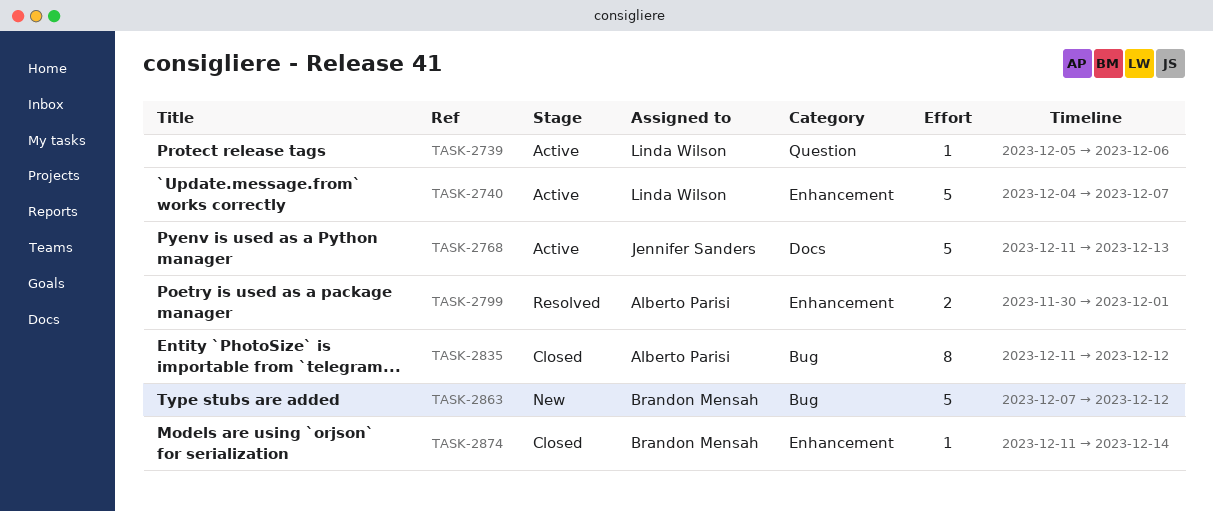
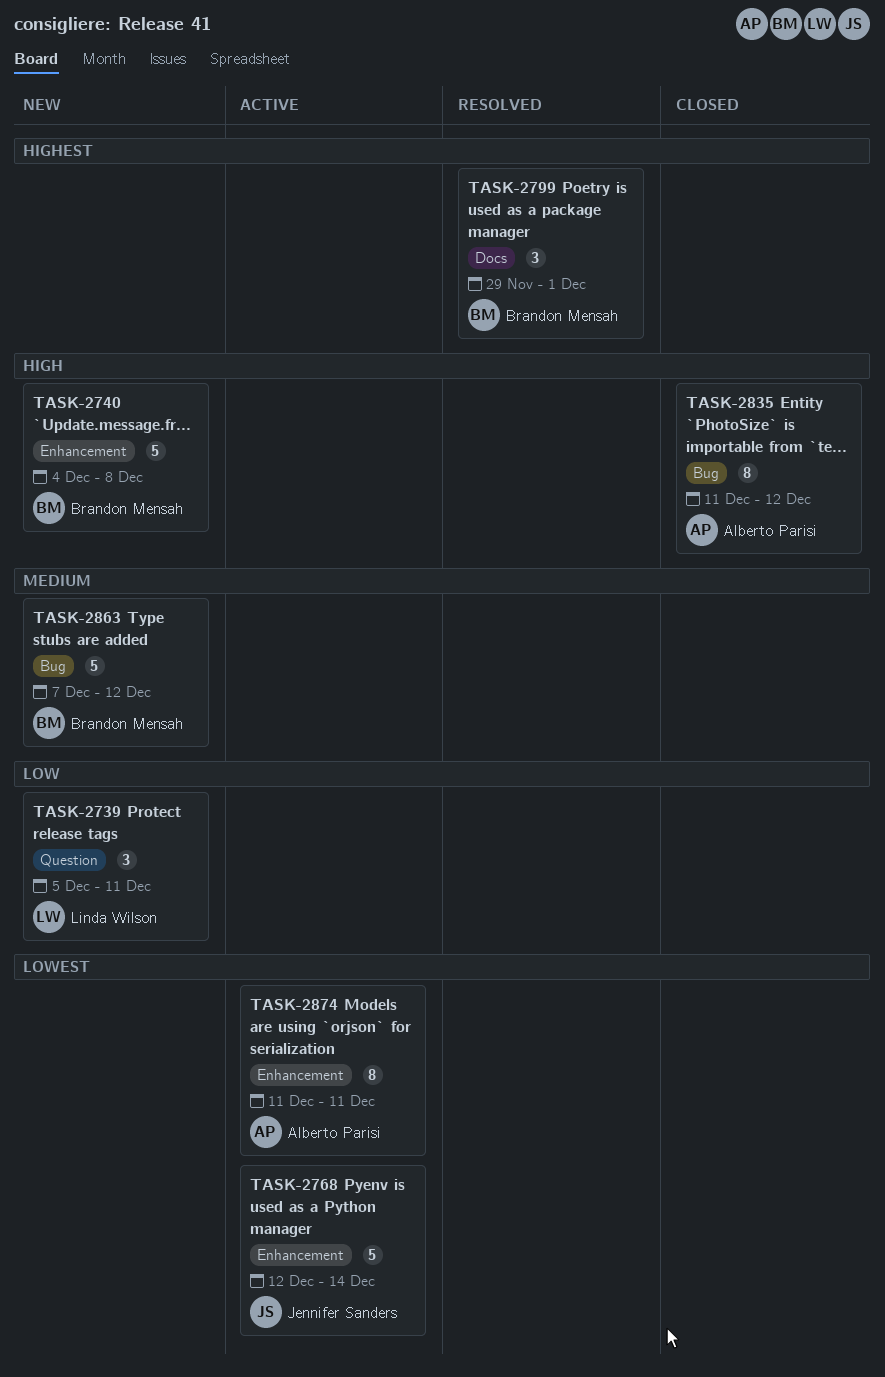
TASK-2739, status: Active -> New
TASK-2739, estimate: 1 -> 3
TASK-2739, due: Dec 6 -> Dec 11
TASK-2740, status: Active -> New
TASK-2740, owner: Linda Wilson -> Brandon Mensah
TASK-2740, due: Dec 7 -> Dec 8
TASK-2768, label: Docs -> Enhancement
TASK-2768, start: Dec 11 -> Dec 12
TASK-2768, due: Dec 13 -> Dec 14
TASK-2799, owner: Alberto Parisi -> Brandon Mensah
TASK-2799, label: Enhancement -> Docs
TASK-2799, estimate: 2 -> 3
TASK-2799, start: Nov 30 -> Nov 29
TASK-2874, status: Closed -> Active
TASK-2874, owner: Brandon Mensah -> Alberto Parisi
TASK-2874, estimate: 1 -> 8
TASK-2874, due: Dec 14 -> Dec 11

